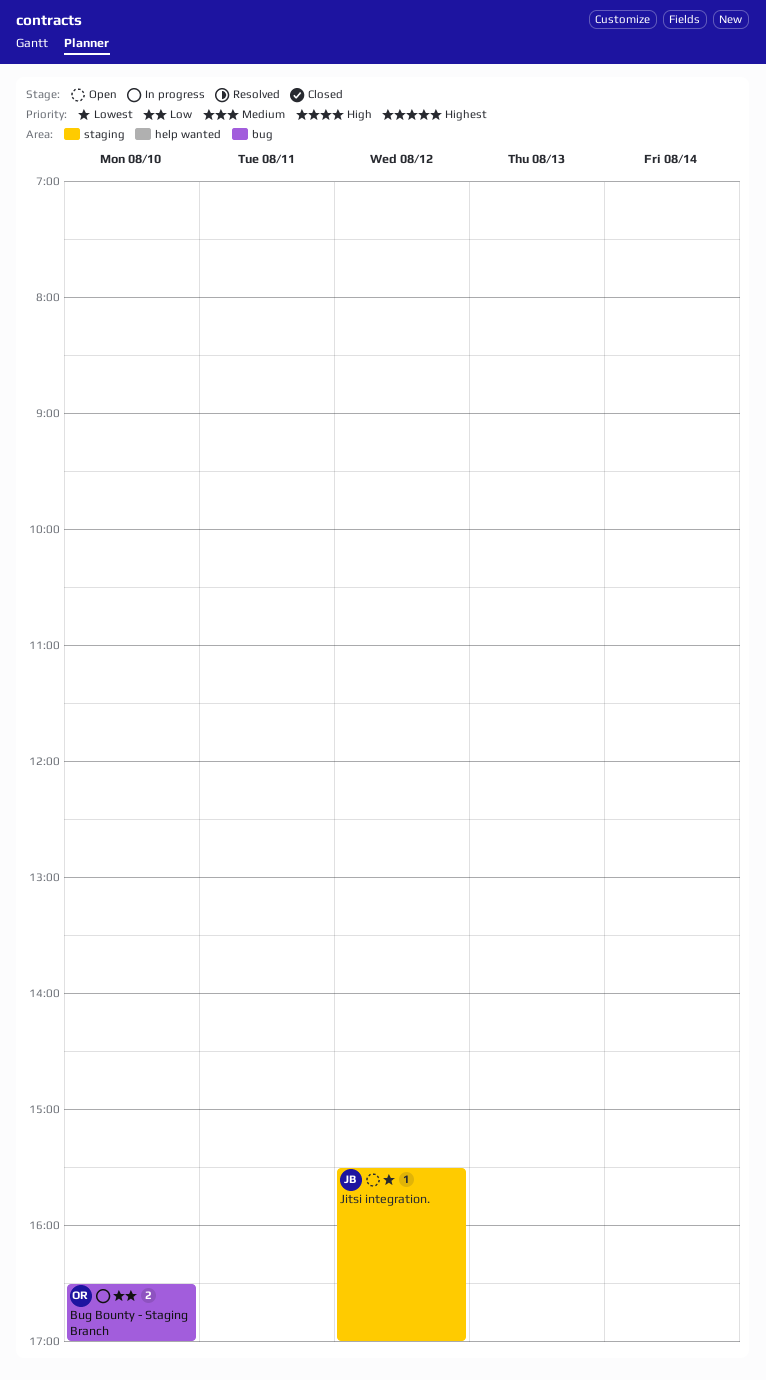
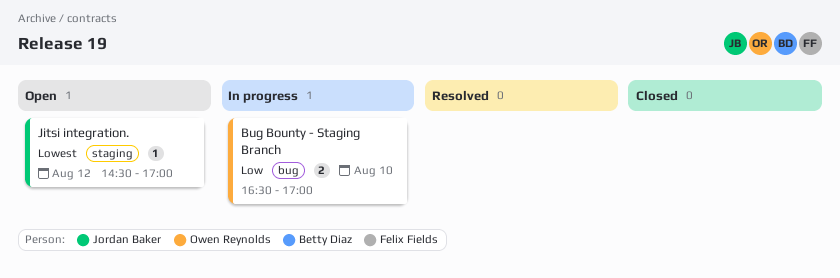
Jitsi integration., begins: 15:30 -> 14:30

